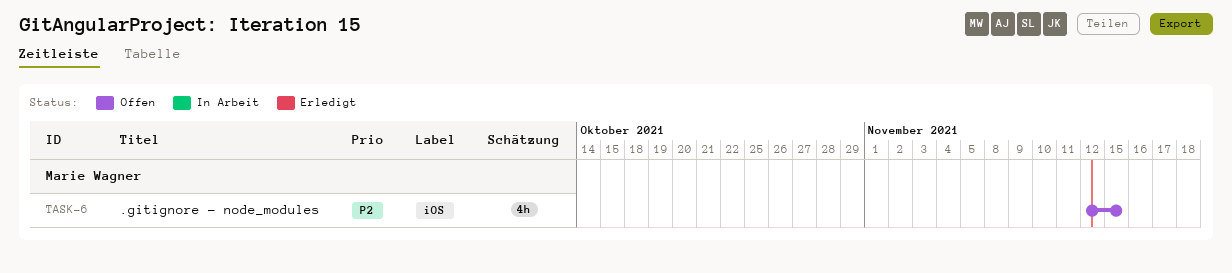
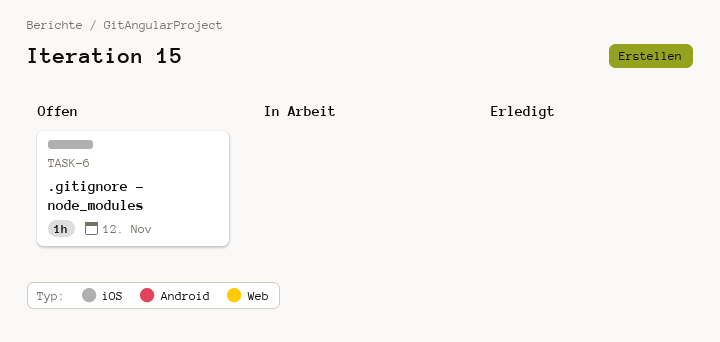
TASK-6, estimate: 4h -> 1h
TASK-6, due: Nov 15 -> Nov 12

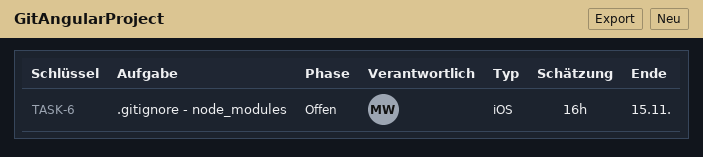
TASK-6, estimate: 1h -> 16h
TASK-6, due: Nov 12 -> Nov 15

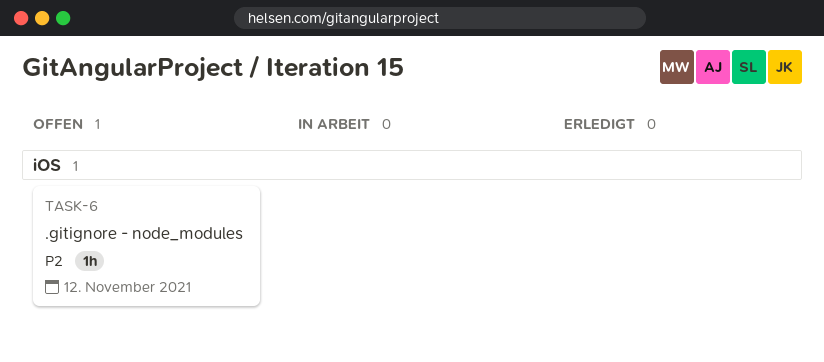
TASK-6, estimate: 16h -> 1h
TASK-6, due: Nov 15 -> Nov 12

